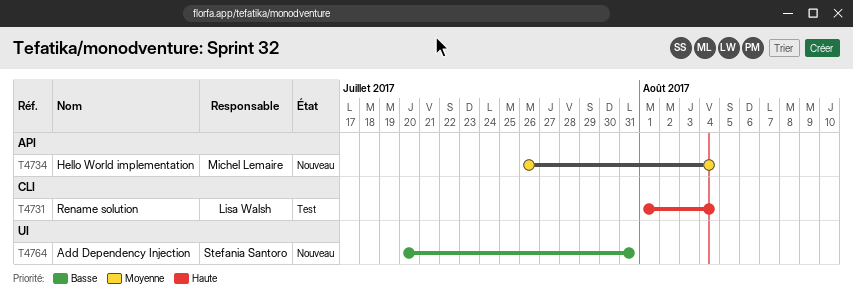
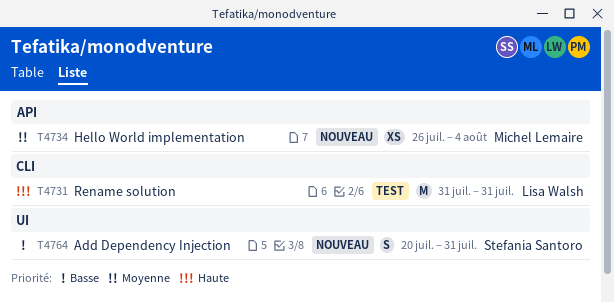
T4731, start: Aug 1 -> Jul 31
T4731, due: Aug 4 -> Jul 31

